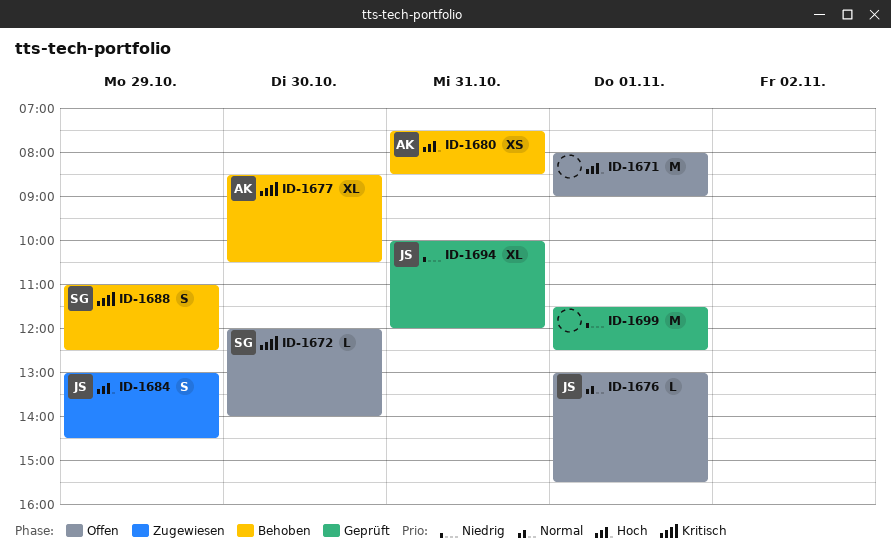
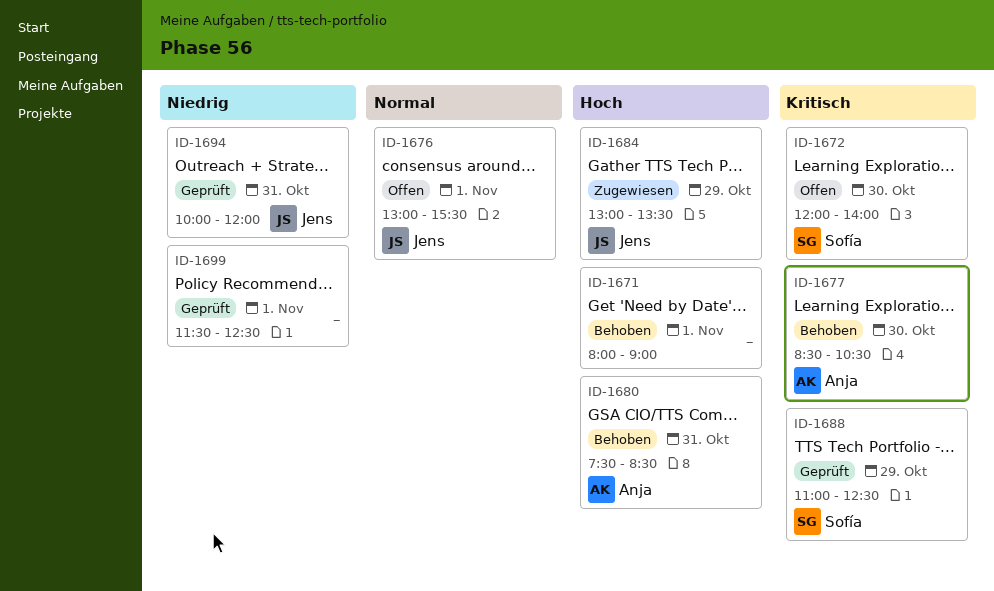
ID-1671, status: Offen -> Behoben
ID-1684, ends: 14:30 -> 13:30
ID-1688, status: Behoben -> Geprüft

